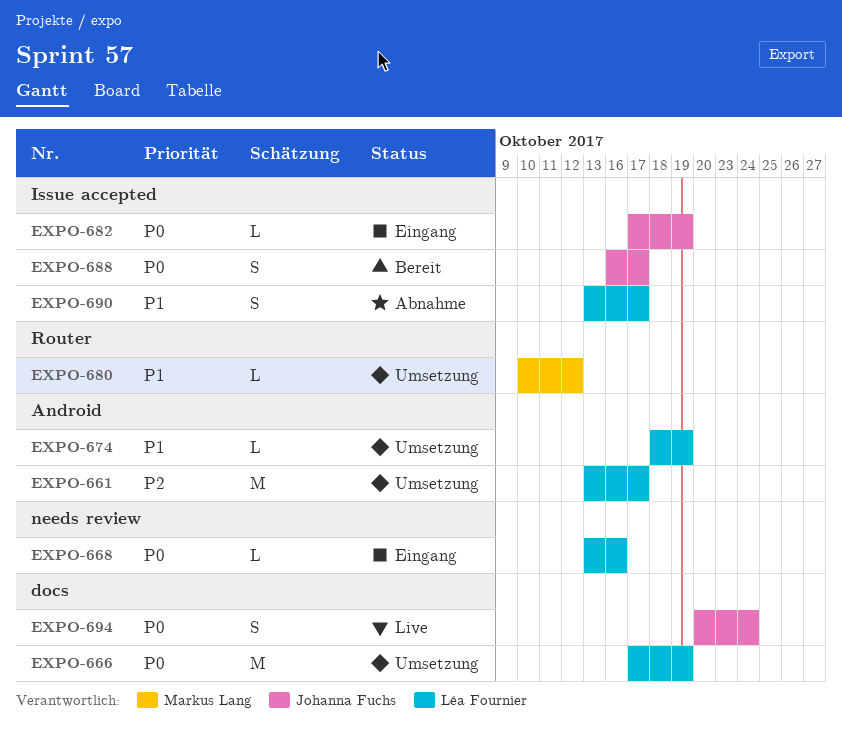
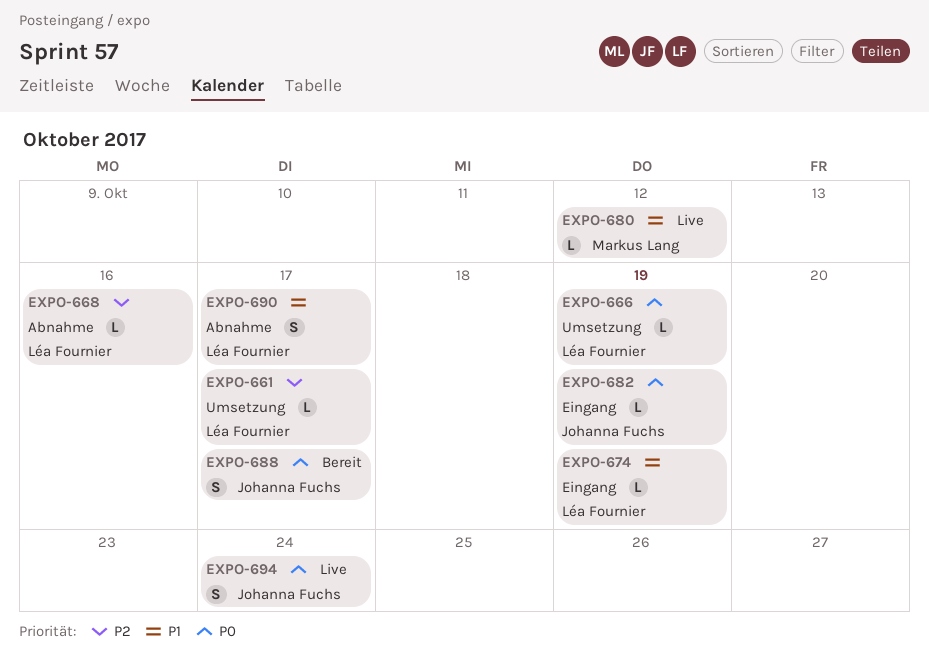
EXPO-661, estimate: M -> L
EXPO-666, estimate: M -> L
EXPO-668, status: Eingang -> Abnahme
EXPO-668, priority: P0 -> P2
EXPO-674, status: Umsetzung -> Eingang
EXPO-680, status: Umsetzung -> Live

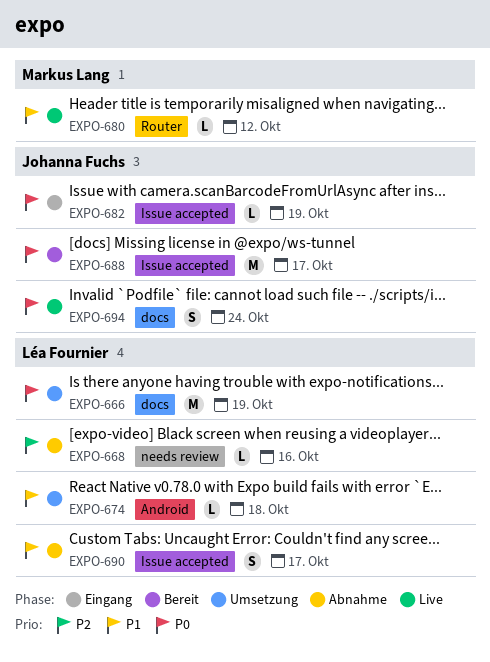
EXPO-661: present -> none
EXPO-666, estimate: L -> M
EXPO-674, status: Eingang -> Umsetzung
EXPO-674, due: Oct 19 -> Oct 18
EXPO-688, estimate: S -> M

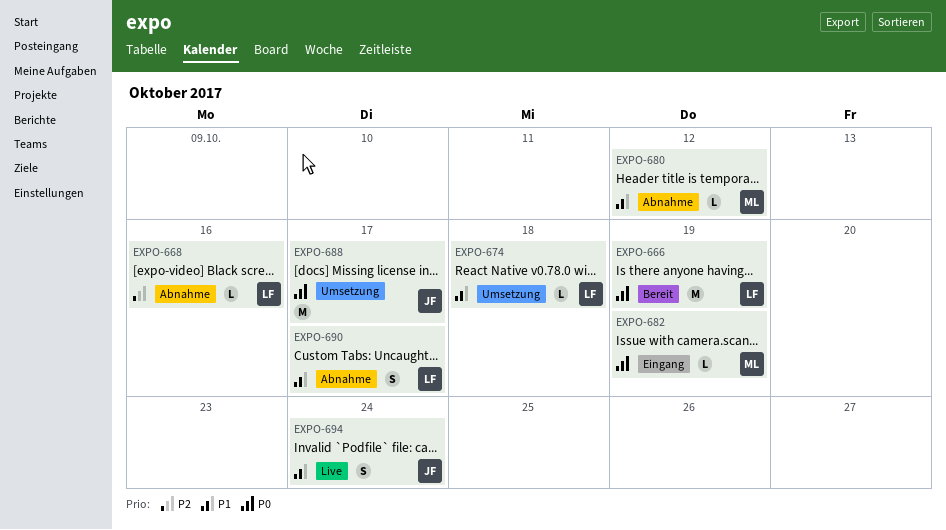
EXPO-666, status: Umsetzung -> Bereit
EXPO-680, status: Live -> Abnahme
EXPO-682, owner: Johanna Fuchs -> Markus Lang
EXPO-688, status: Bereit -> Umsetzung
EXPO-694, priority: P0 -> P1

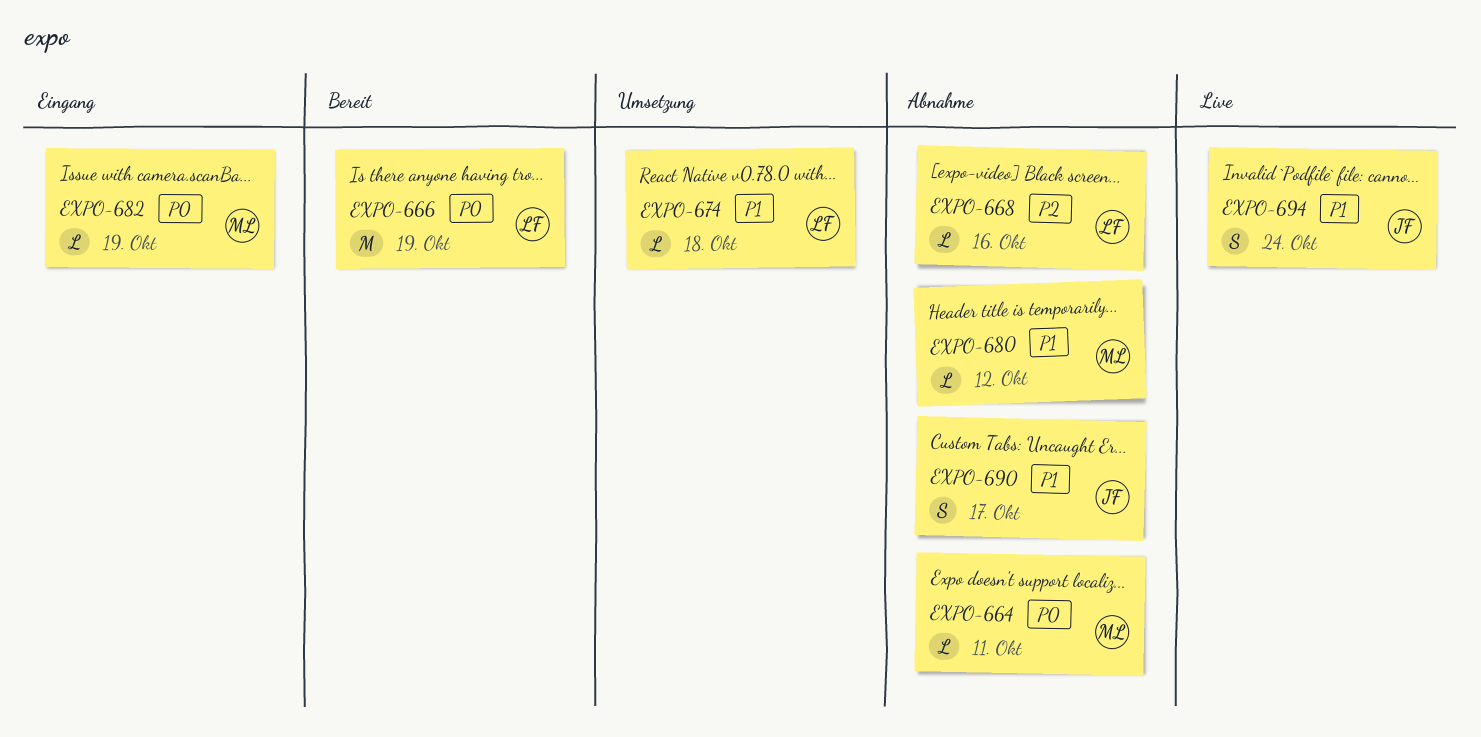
EXPO-664: none -> present
EXPO-688: present -> none
EXPO-690, owner: LF -> JF

